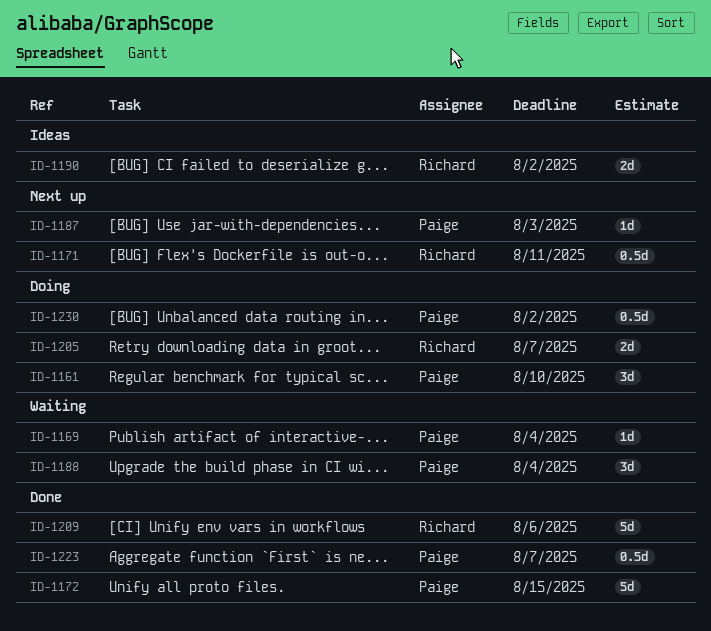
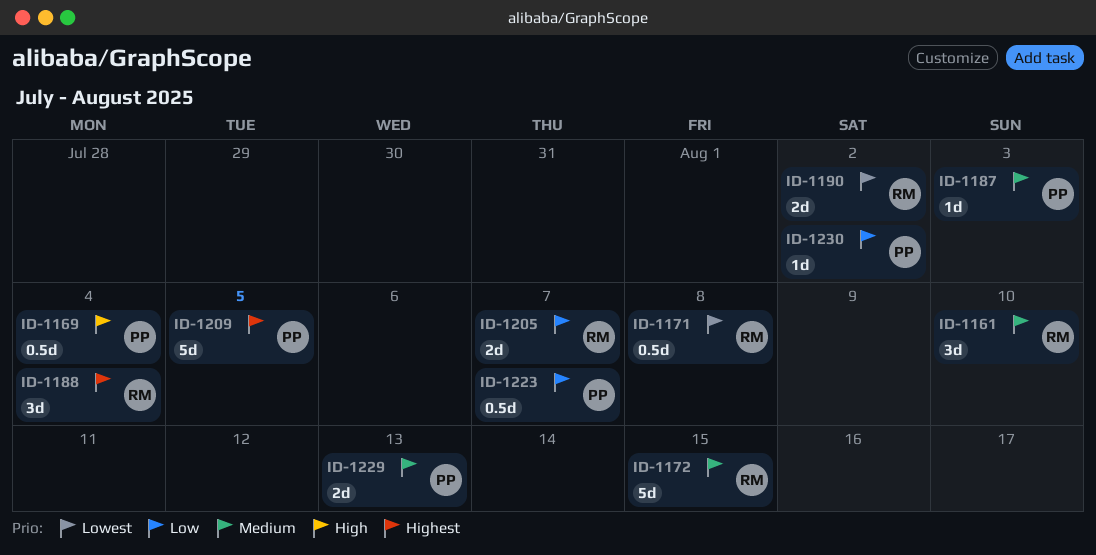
ID-1161, owner: Paige -> Richard
ID-1169, estimate: 1d -> 0.5d
ID-1171, due: Aug 11 -> Aug 8
ID-1172, owner: Paige -> Richard
ID-1188, owner: Paige -> Richard
ID-1209, owner: Richard -> Paige
ID-1209, due: Aug 6 -> Aug 5
ID-1229: none -> present
ID-1230, estimate: 0.5d -> 1d

